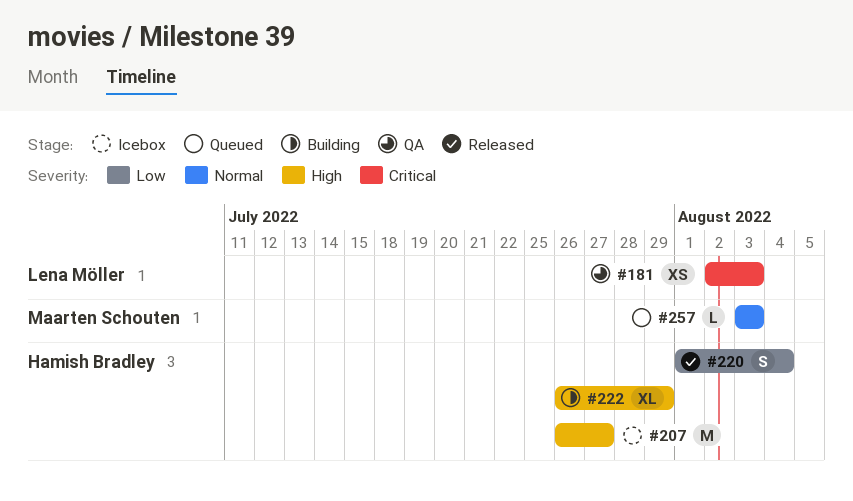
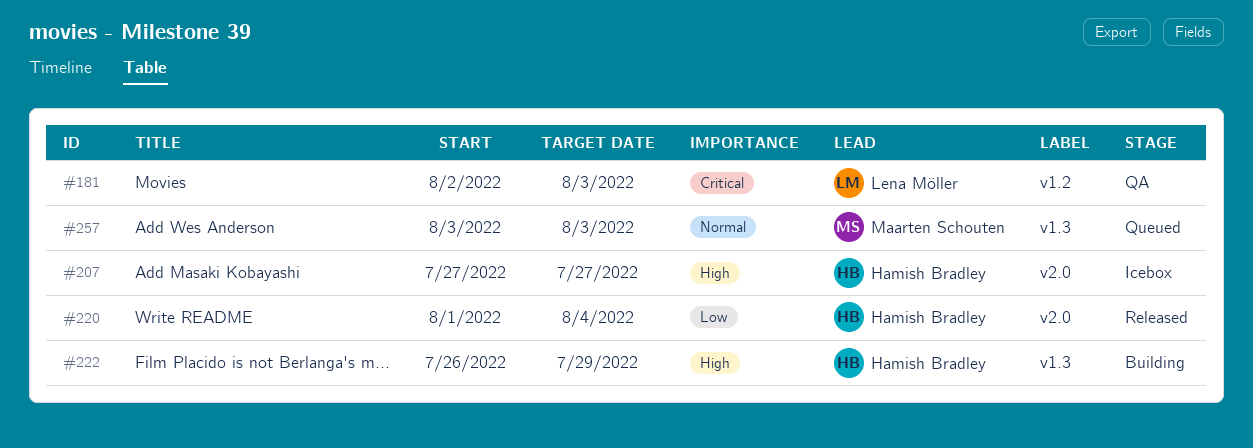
#207, start: Jul 26 -> Jul 27

